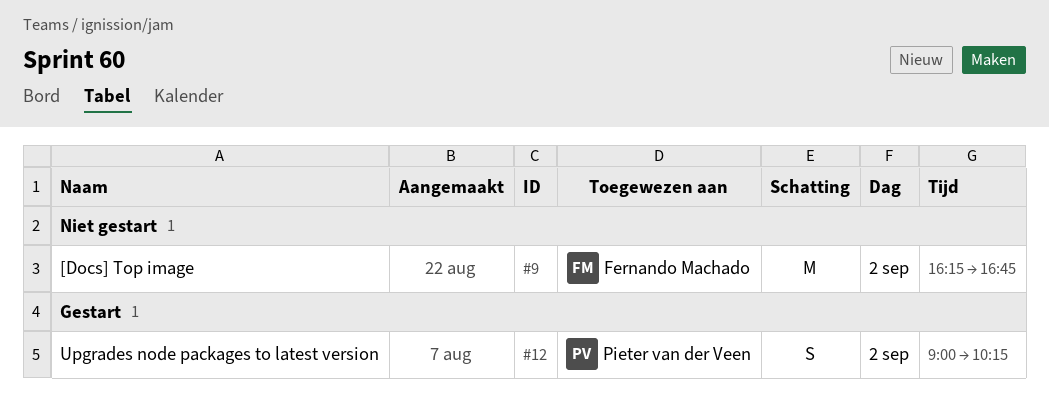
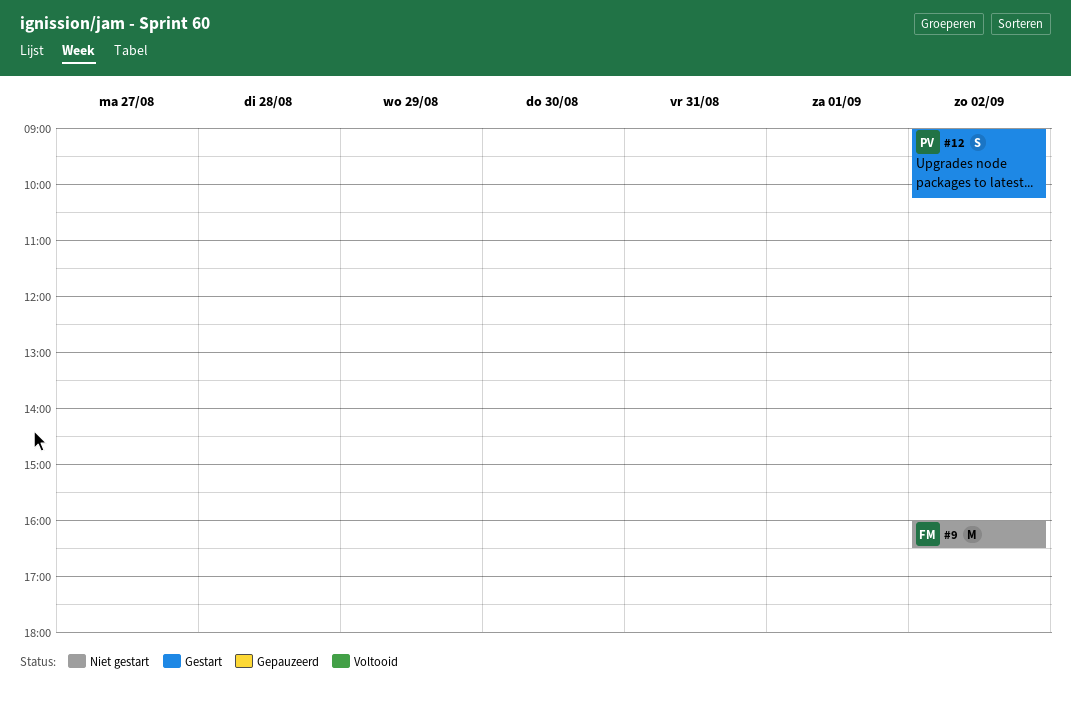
#9, begins: 16:15 -> 16:00
#9, ends: 16:45 -> 16:30

